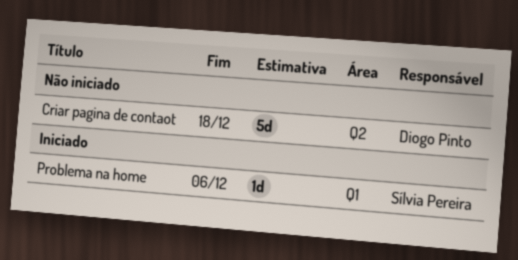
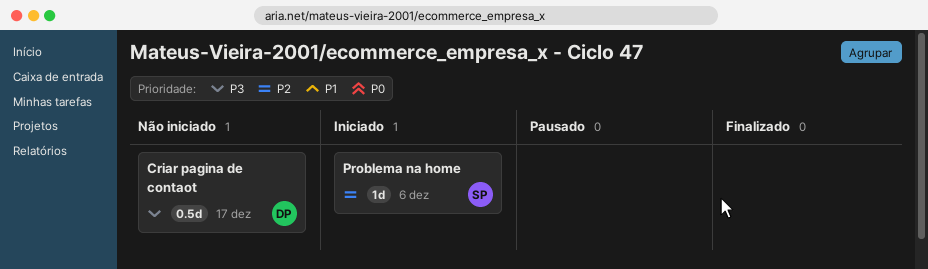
Criar pagina de contaot, estimate: 5d -> 0.5d
Criar pagina de contaot, due: Dec 18 -> Dec 17

